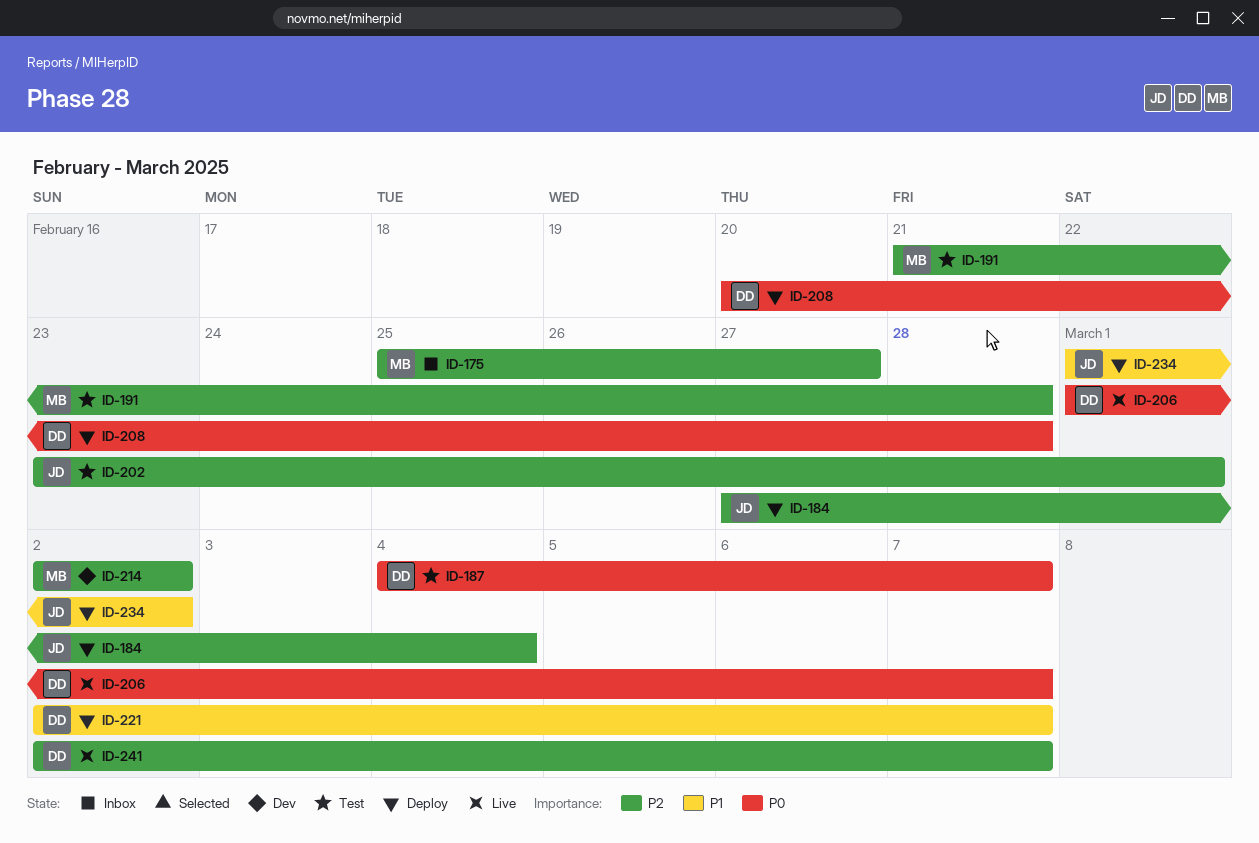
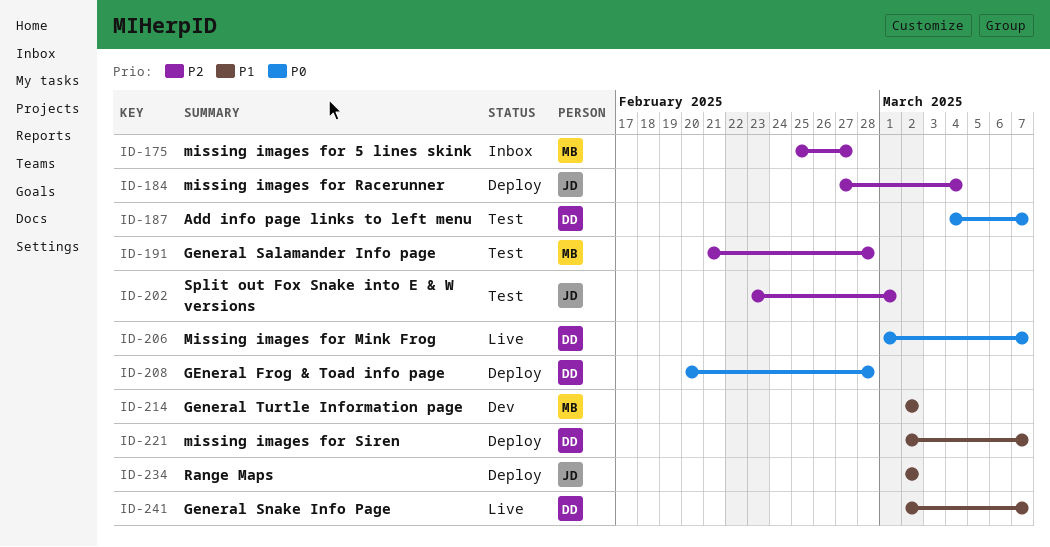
ID-214, priority: P2 -> P1
ID-234, start: Mar 1 -> Mar 2
ID-241, priority: P2 -> P1

